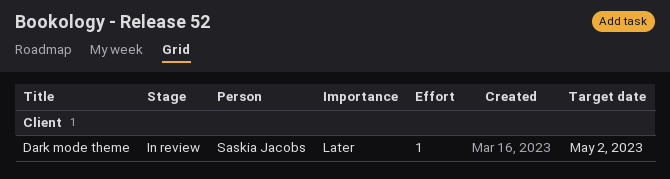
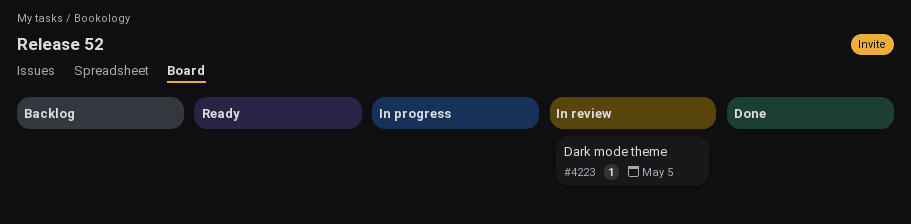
Dark mode theme, due: May 2 -> May 5

